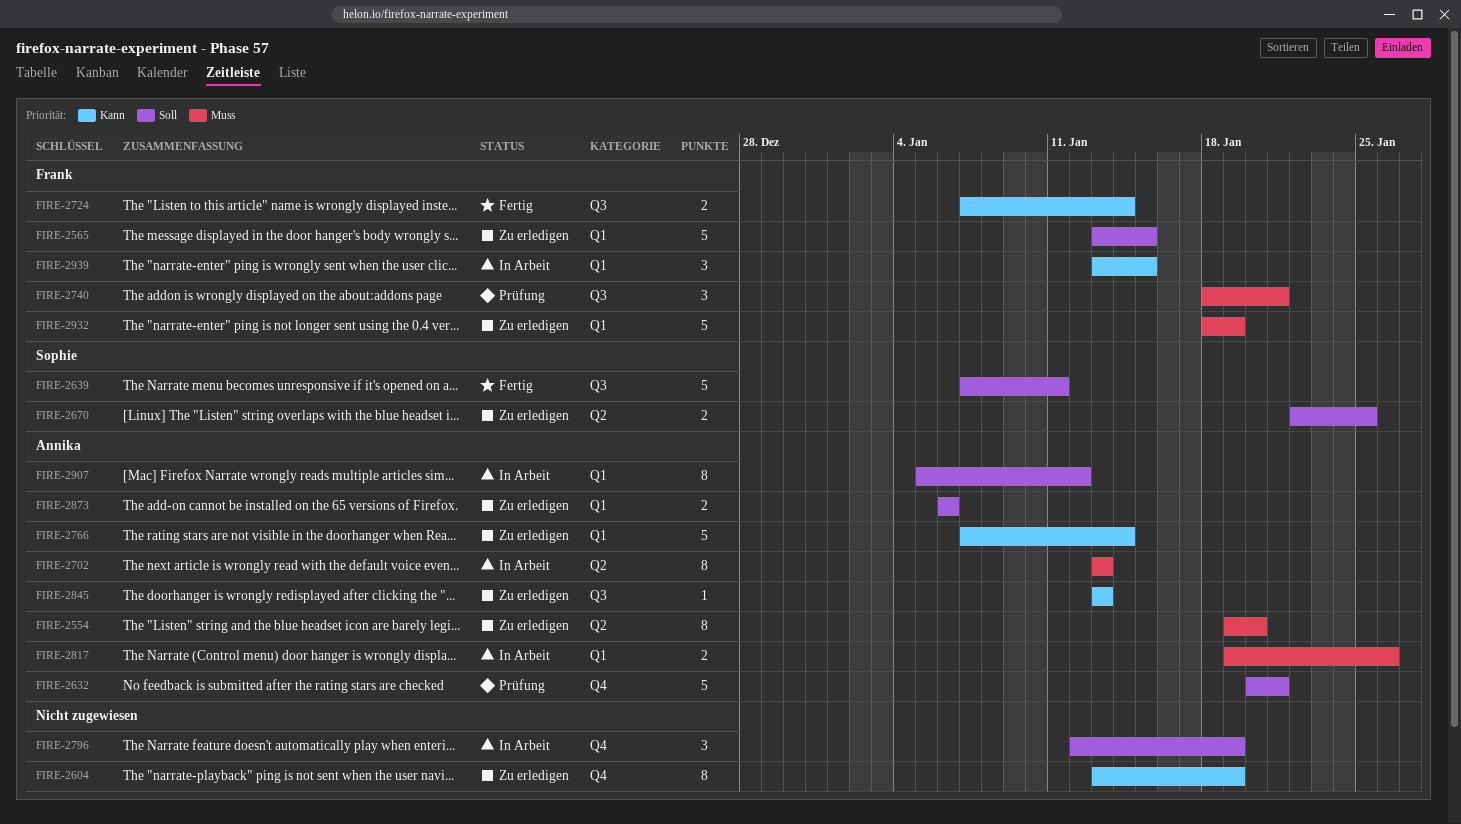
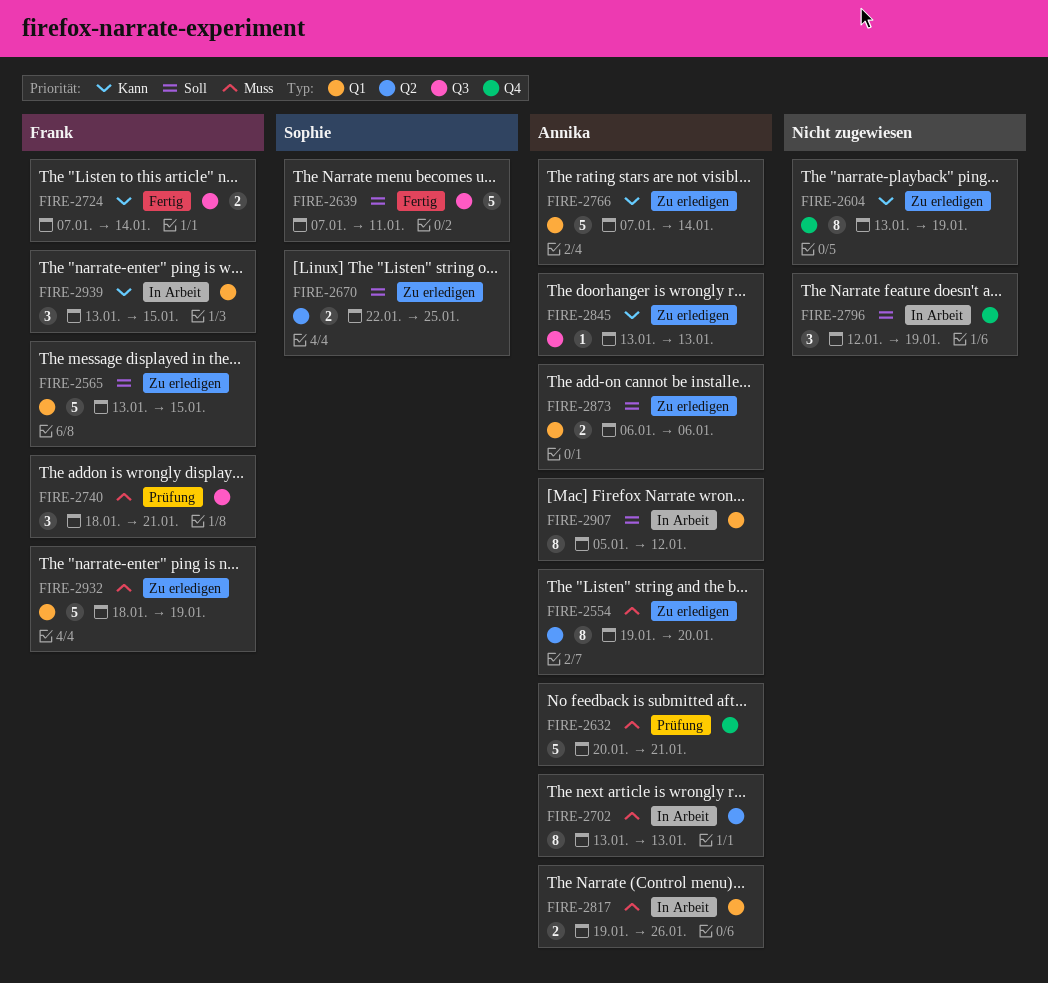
FIRE-2632, priority: Soll -> Muss

